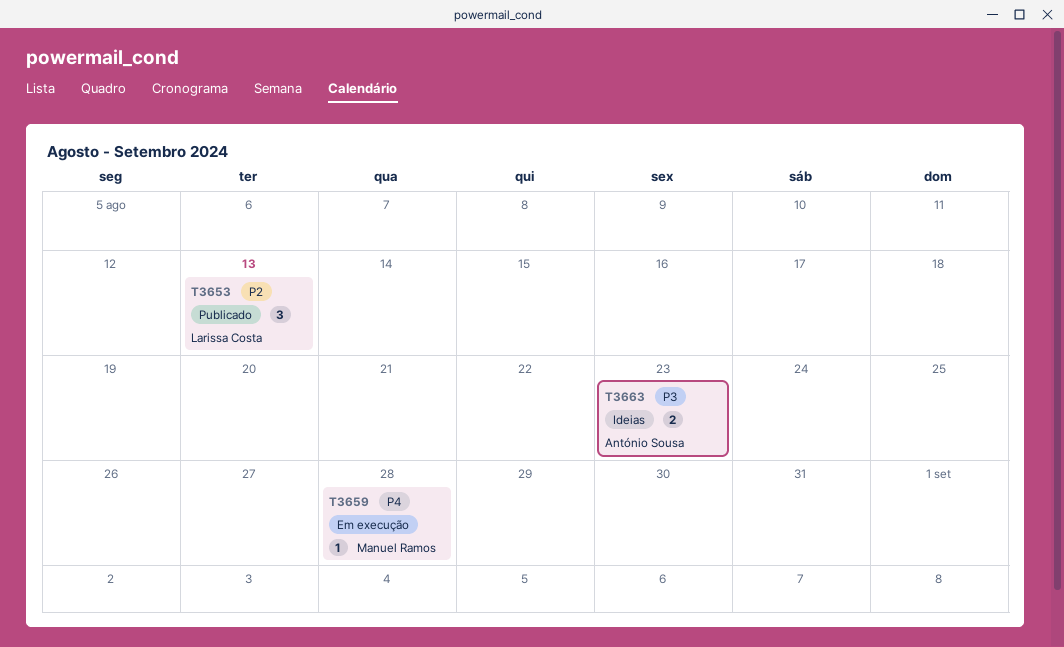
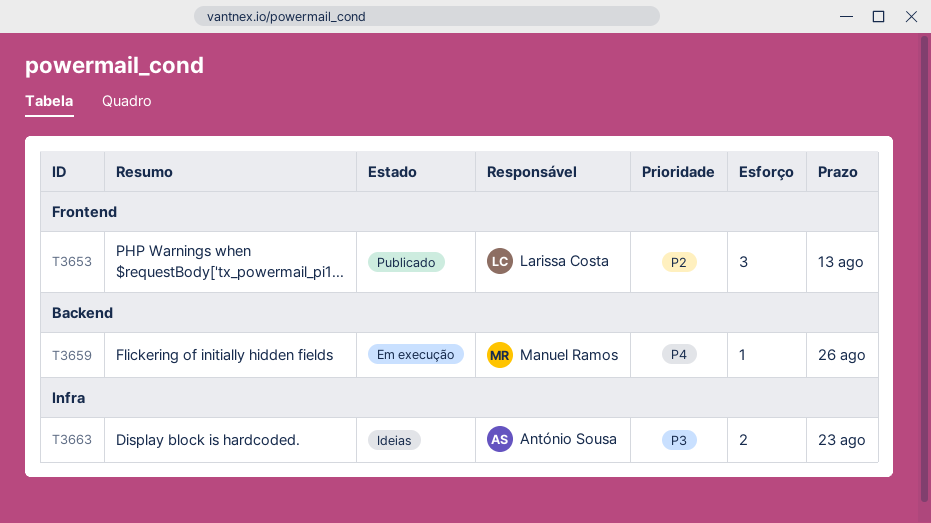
T3659, due: Aug 28 -> Aug 26

